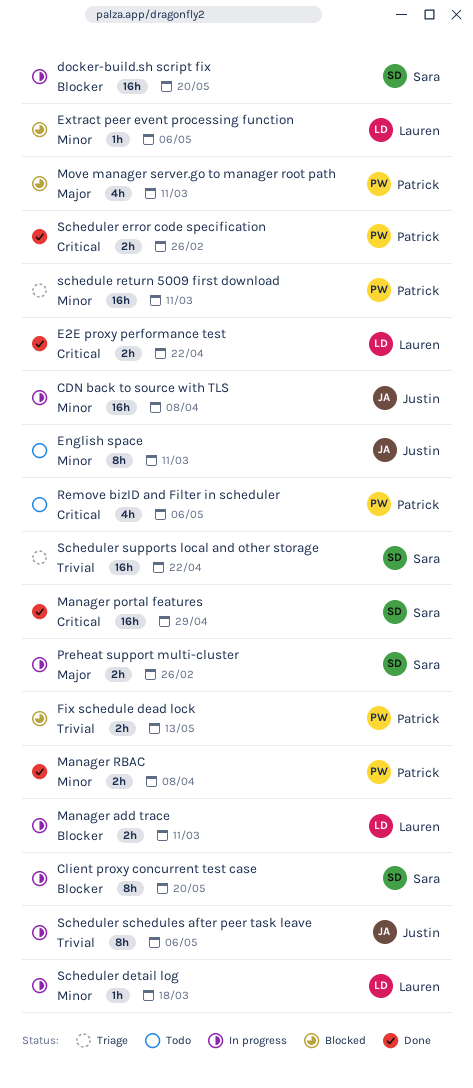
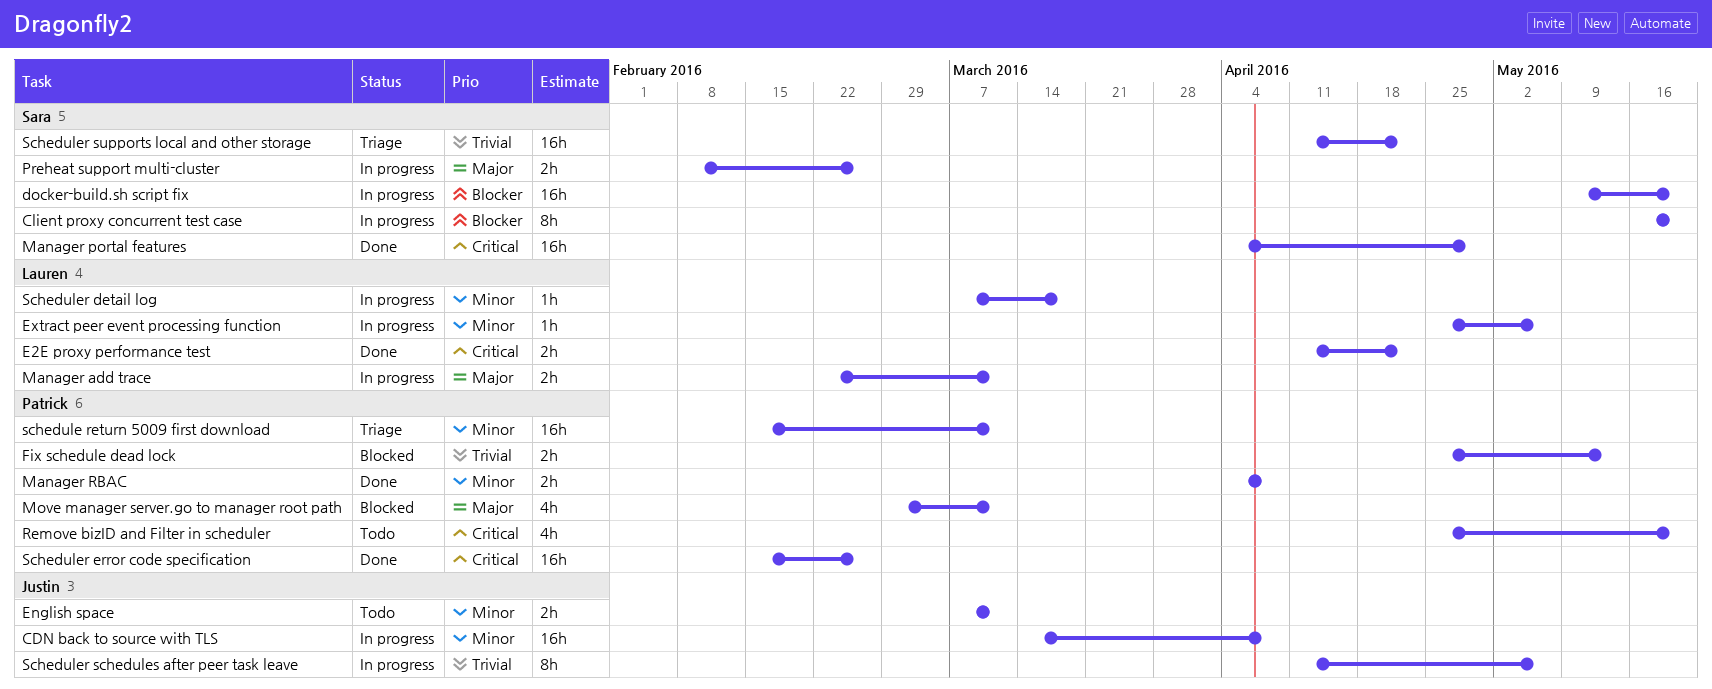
English space, estimate: 8h -> 2h
Extract peer event processing function, status: Blocked -> In progress
Manager add trace, priority: Blocker -> Major
Remove bizID and Filter in scheduler, due: May 6 -> May 20
Scheduler error code specification, estimate: 2h -> 16h

